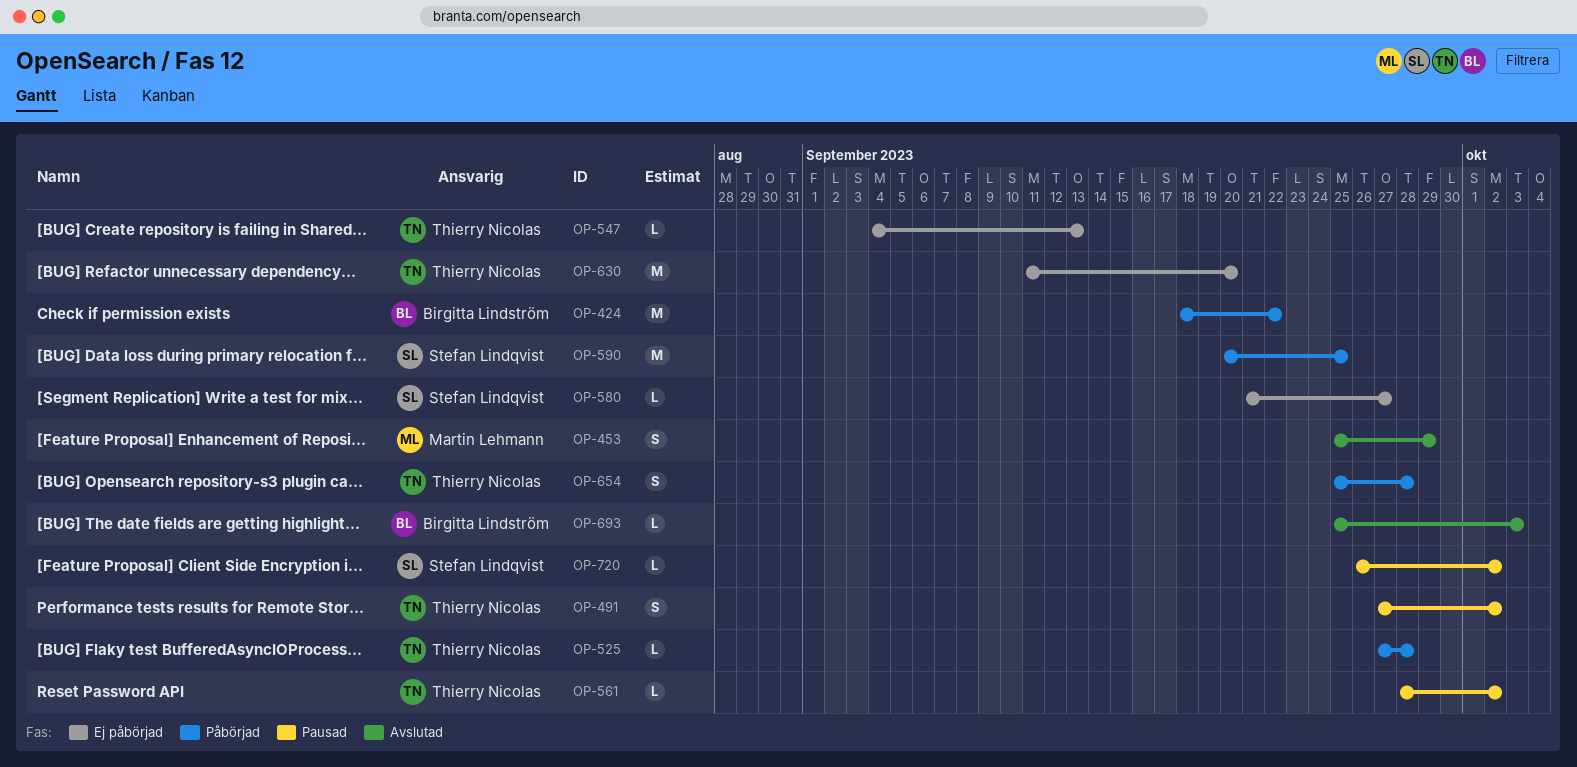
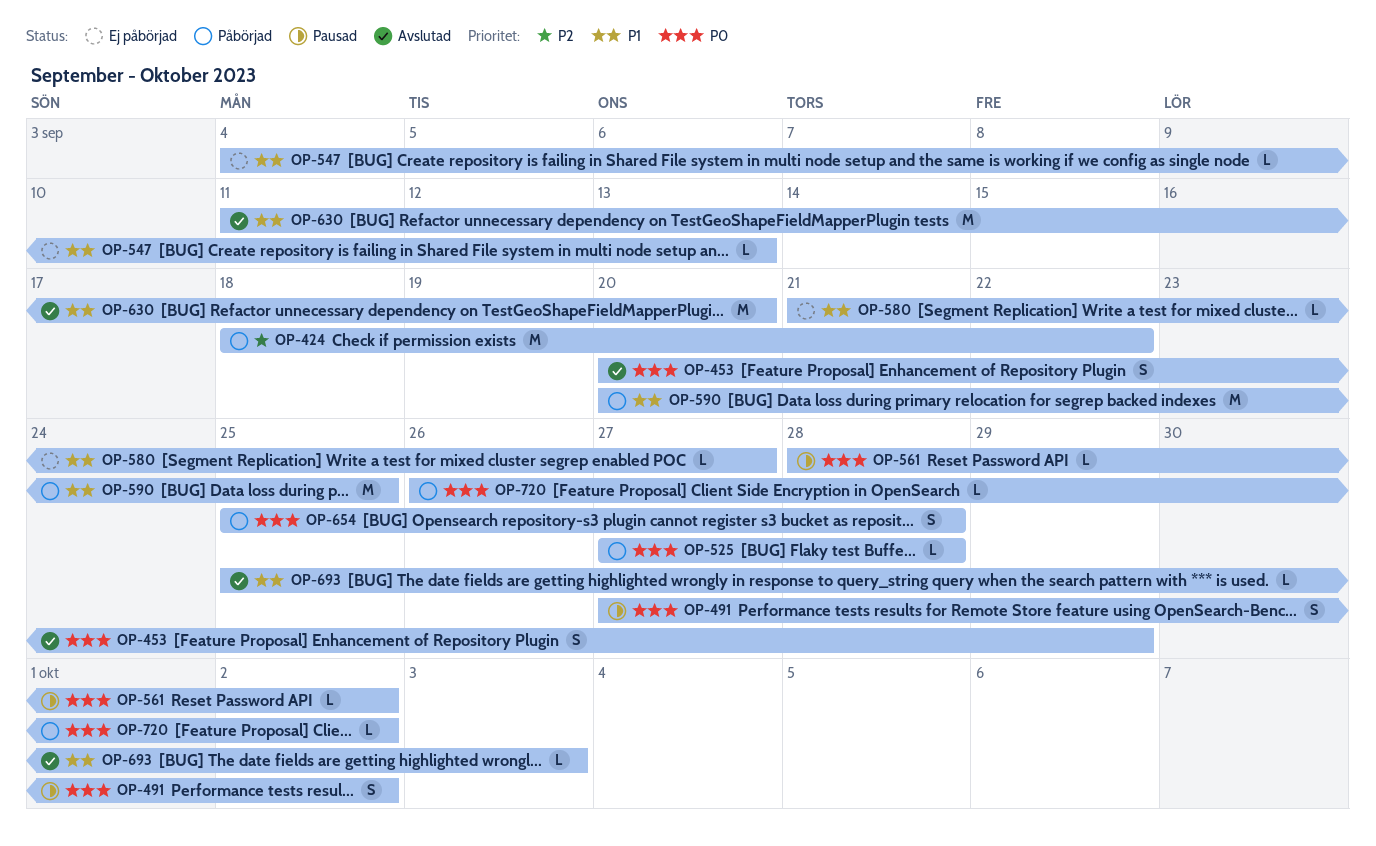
OP-453, start: Sep 25 -> Sep 20
OP-630, status: Ej påbörjad -> Avslutad
OP-720, status: Pausad -> Påbörjad

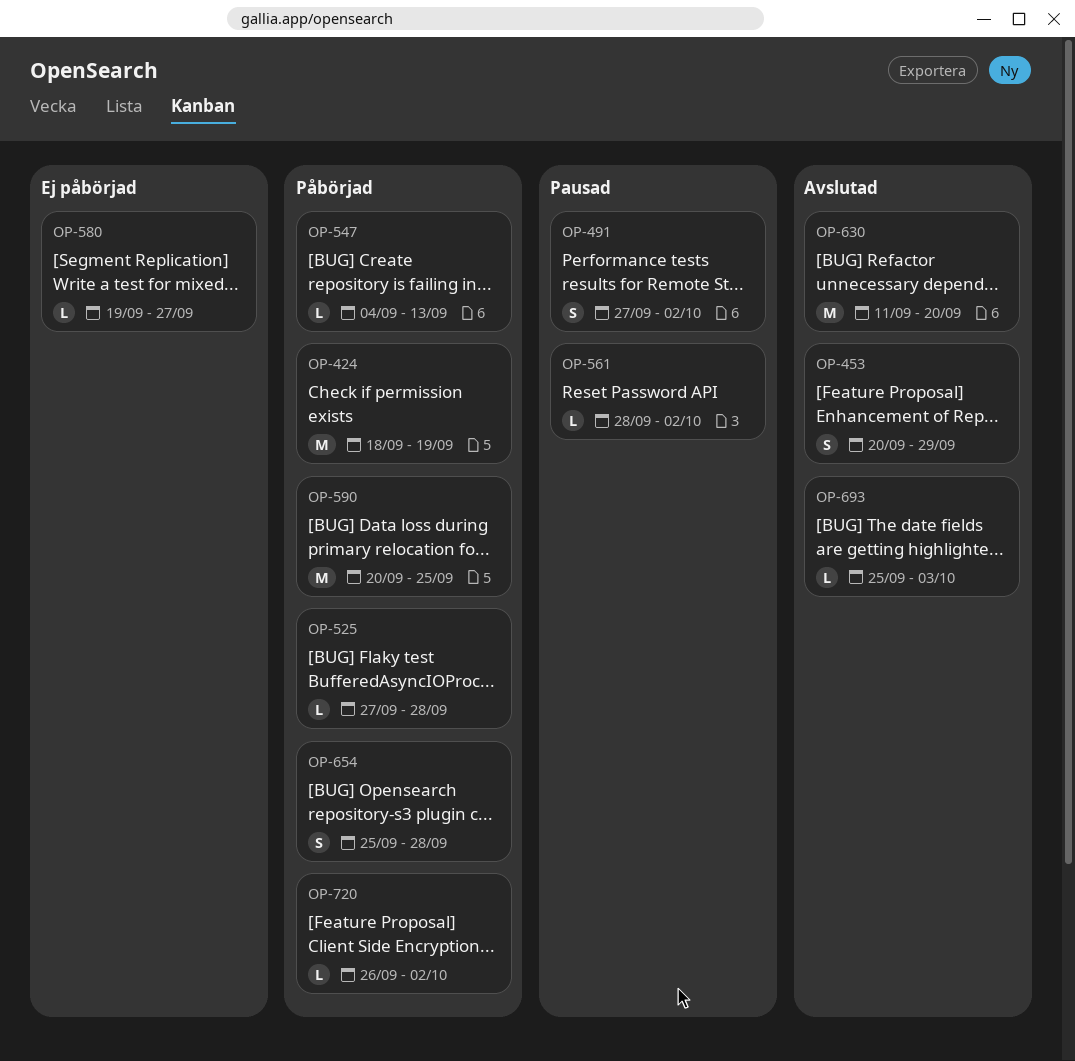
OP-424, due: Sep 22 -> Sep 19
OP-547, status: Ej påbörjad -> Påbörjad
OP-580, start: Sep 21 -> Sep 19

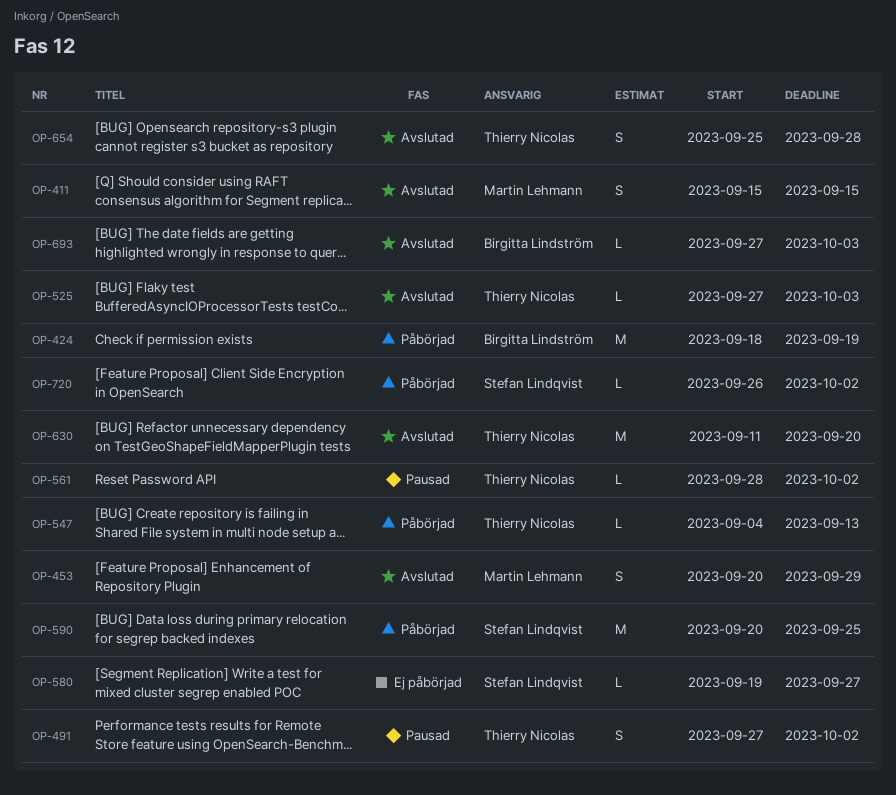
OP-411: none -> present
OP-525, status: Påbörjad -> Avslutad
OP-525, due: Sep 28 -> Oct 3
OP-654, status: Påbörjad -> Avslutad
OP-693, start: Sep 25 -> Sep 27

